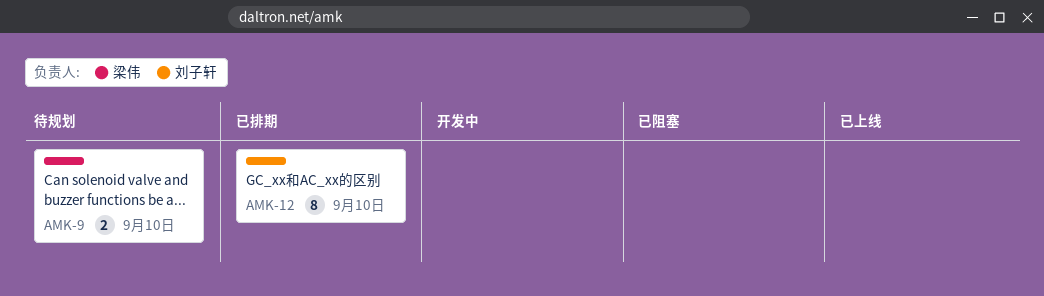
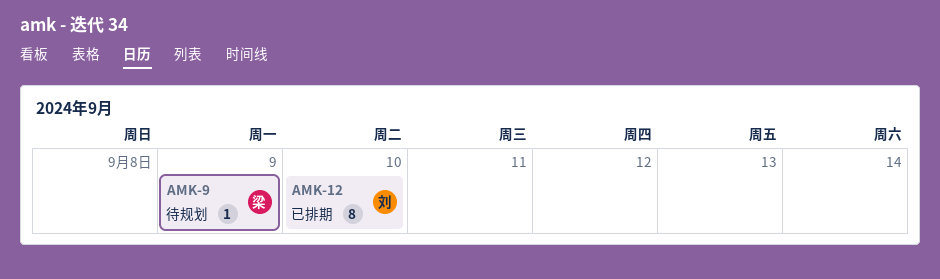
AMK-9, estimate: 2 -> 1
AMK-9, due: Sep 10 -> Sep 9

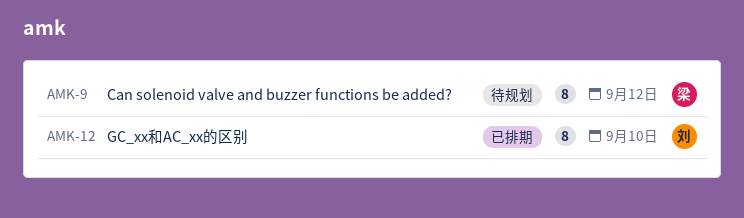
AMK-9, estimate: 1 -> 8
AMK-9, due: Sep 9 -> Sep 12

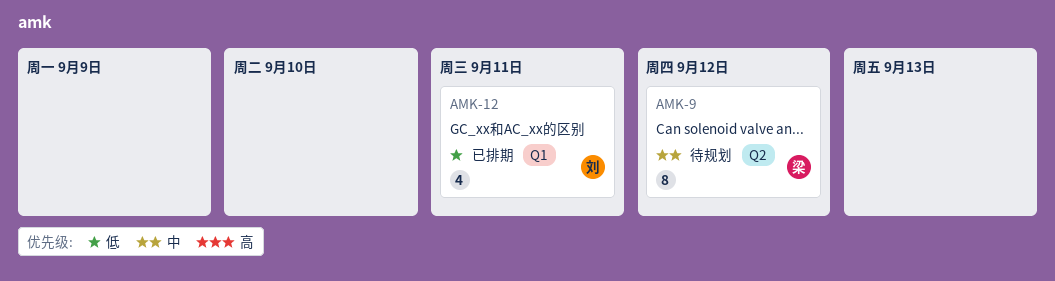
AMK-12, estimate: 8 -> 4
AMK-12, due: Sep 10 -> Sep 11

